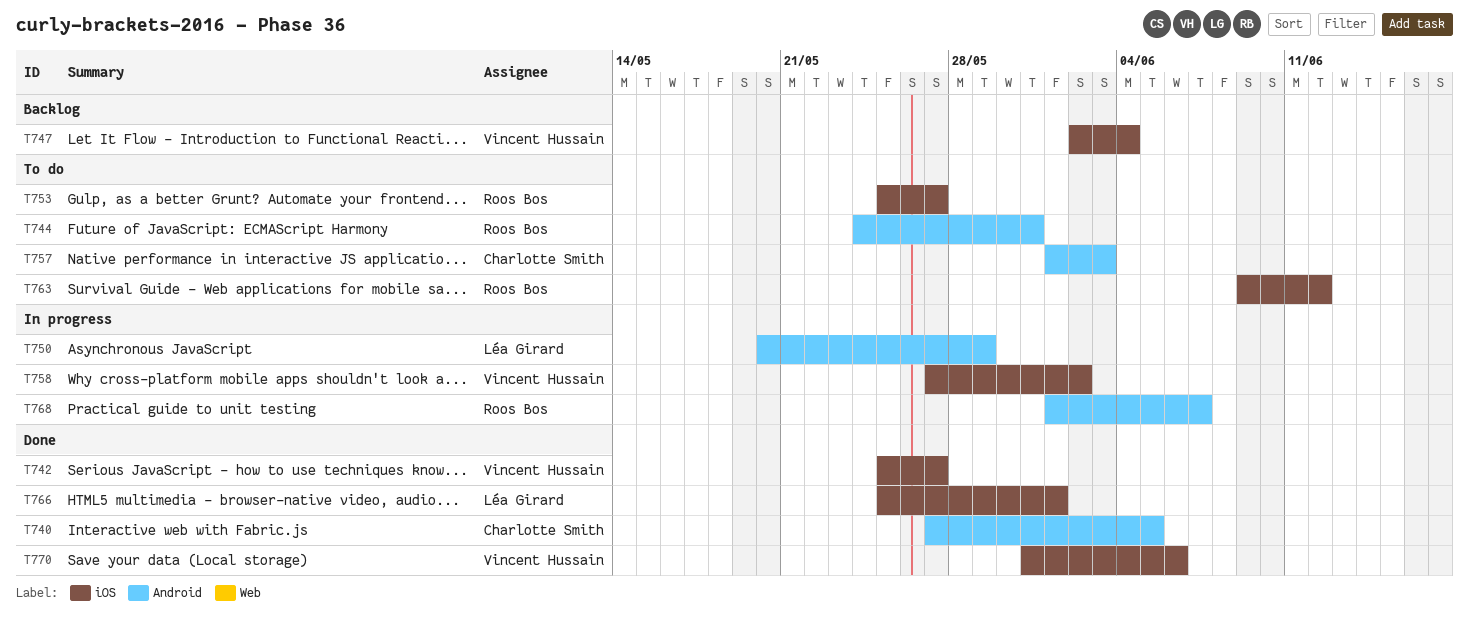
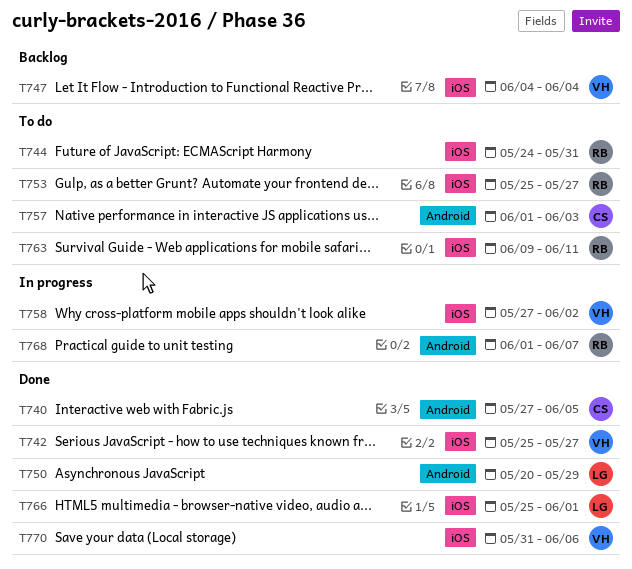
T744, label: Android -> iOS
T747, start: Jun 2 -> Jun 4
T750, status: In progress -> Done
T763, due: Jun 12 -> Jun 11

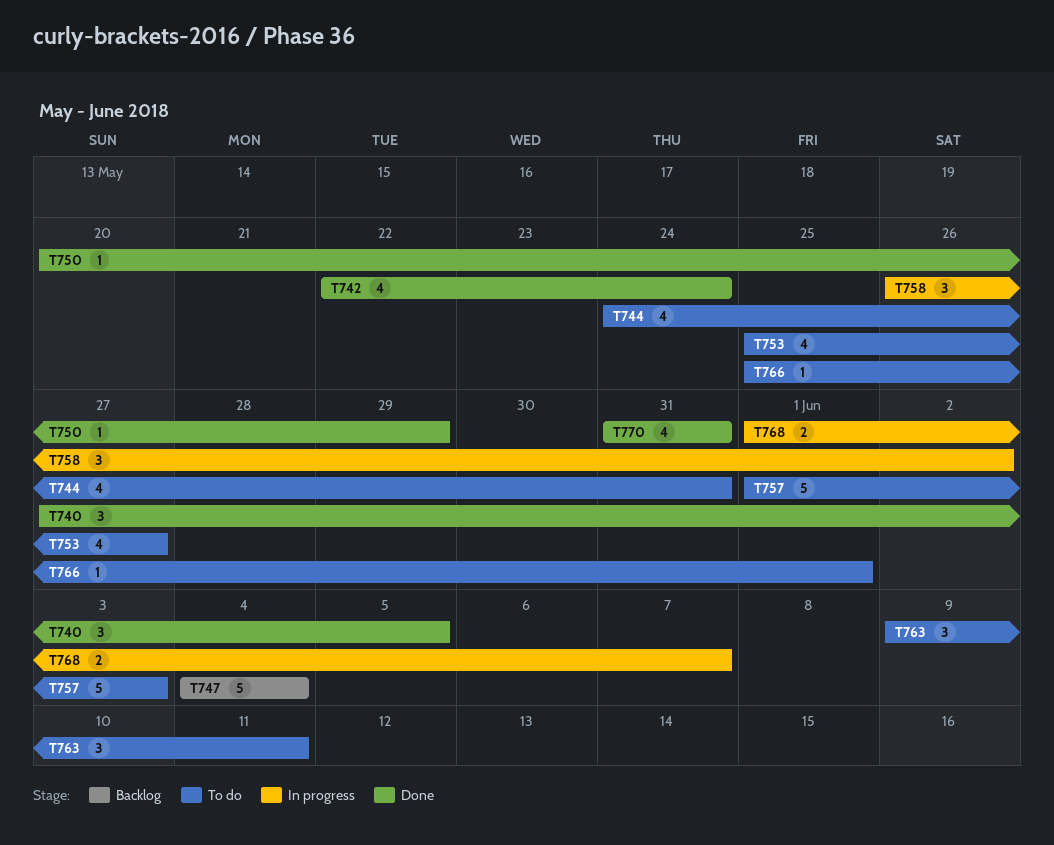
T742, start: May 25 -> May 22
T742, due: May 27 -> May 24
T758, start: May 27 -> May 26
T766, status: Done -> To do
T770, due: Jun 6 -> May 31

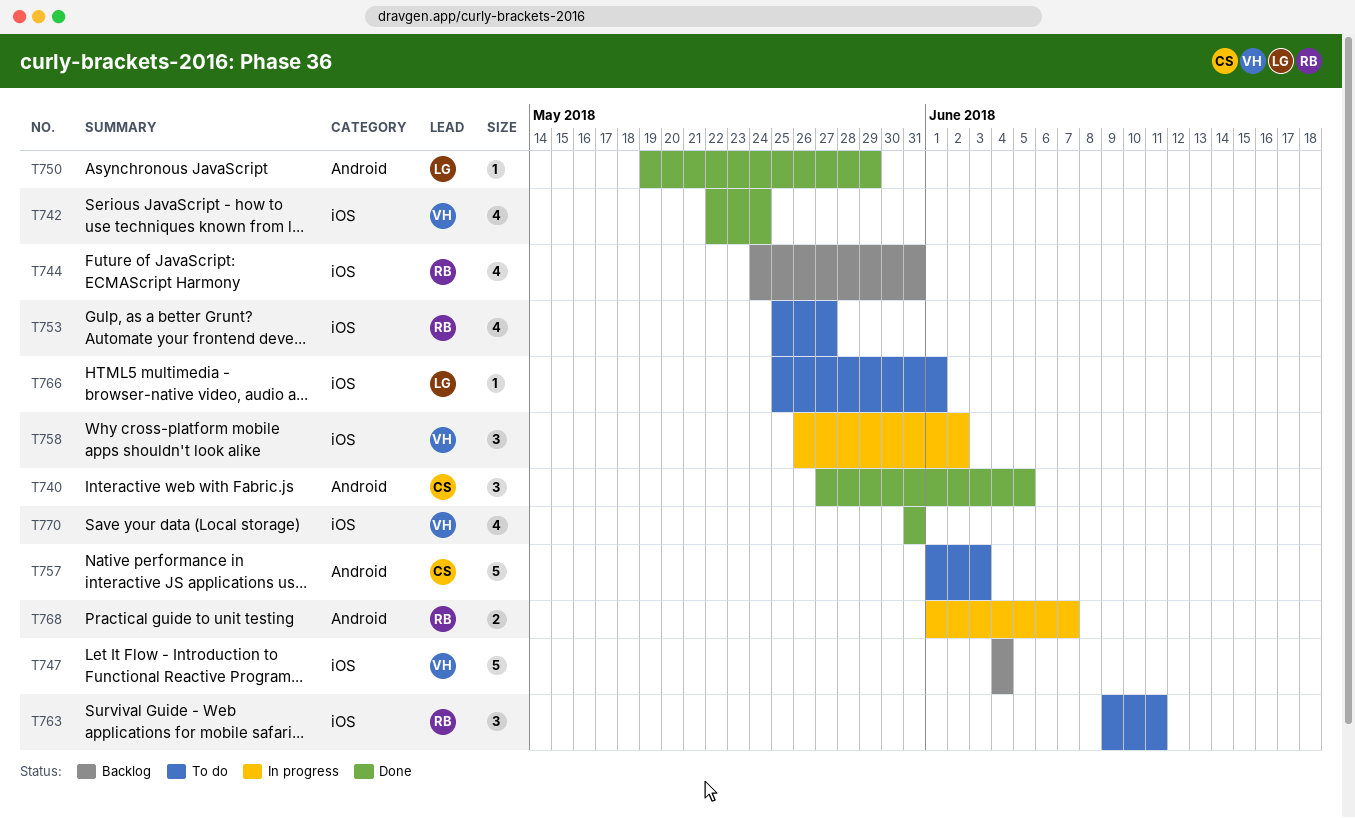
T744, status: To do -> Backlog
T750, start: May 20 -> May 19

